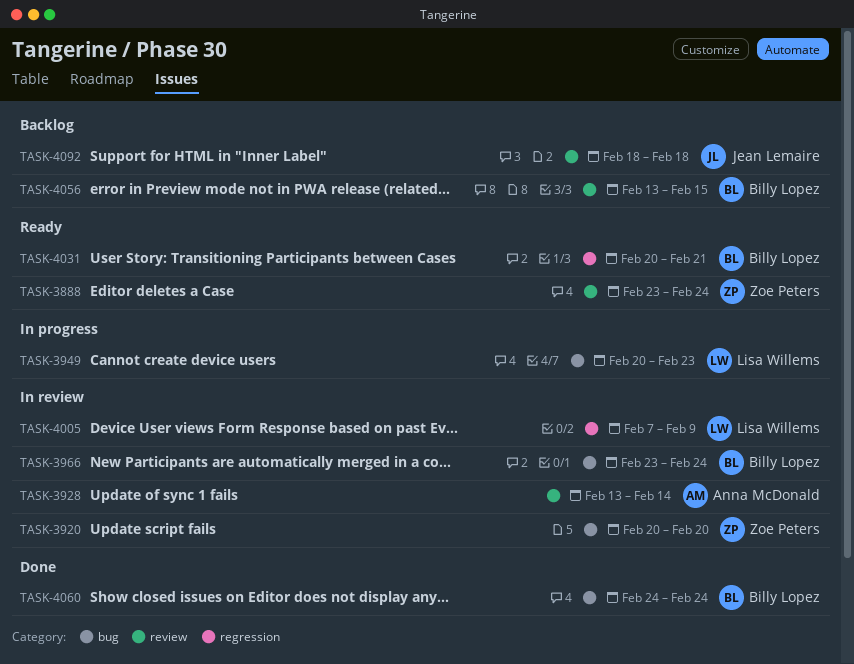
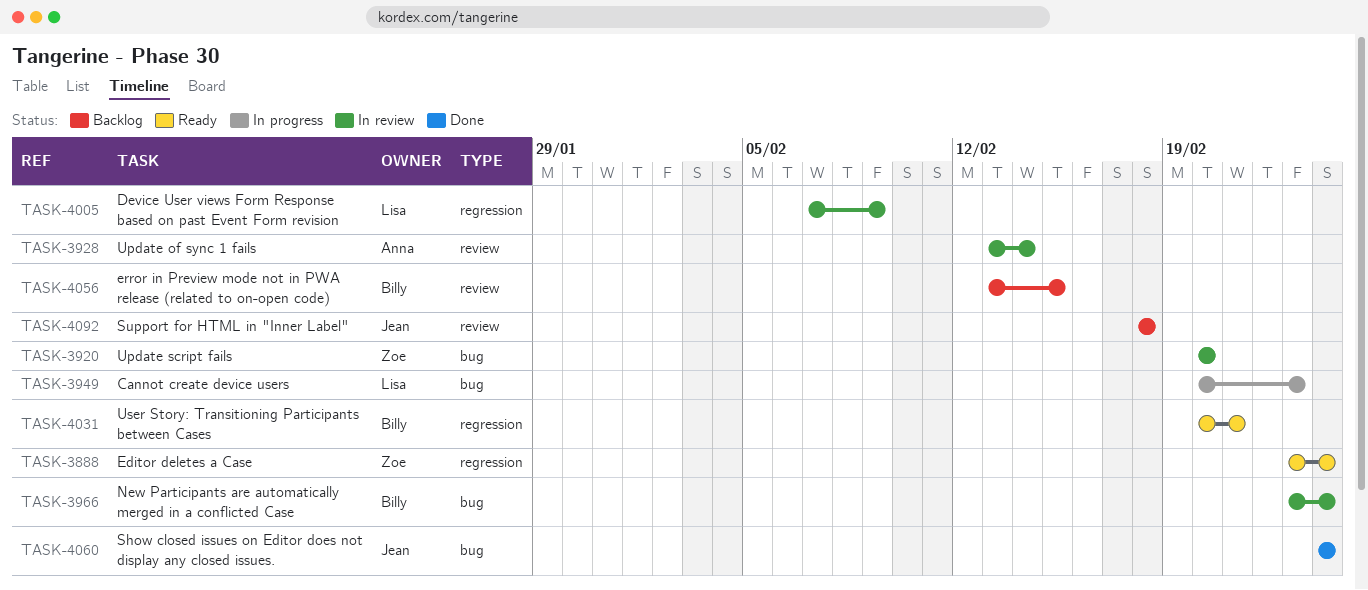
TASK-3888, label: review -> regression
TASK-4060, owner: Billy Lopez -> Jean Lemaire

